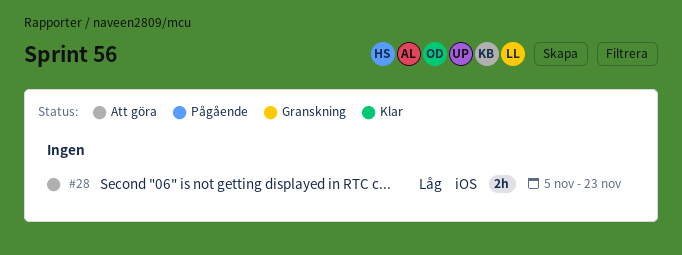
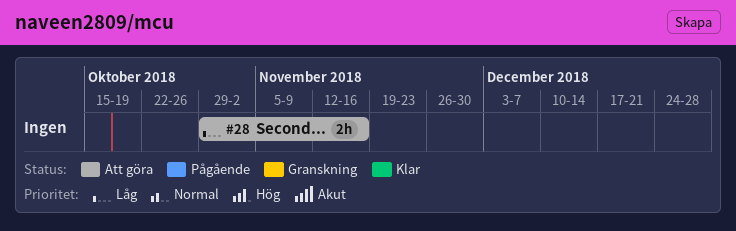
#28, start: Nov 5 -> Oct 29
#28, due: Nov 23 -> Nov 16

